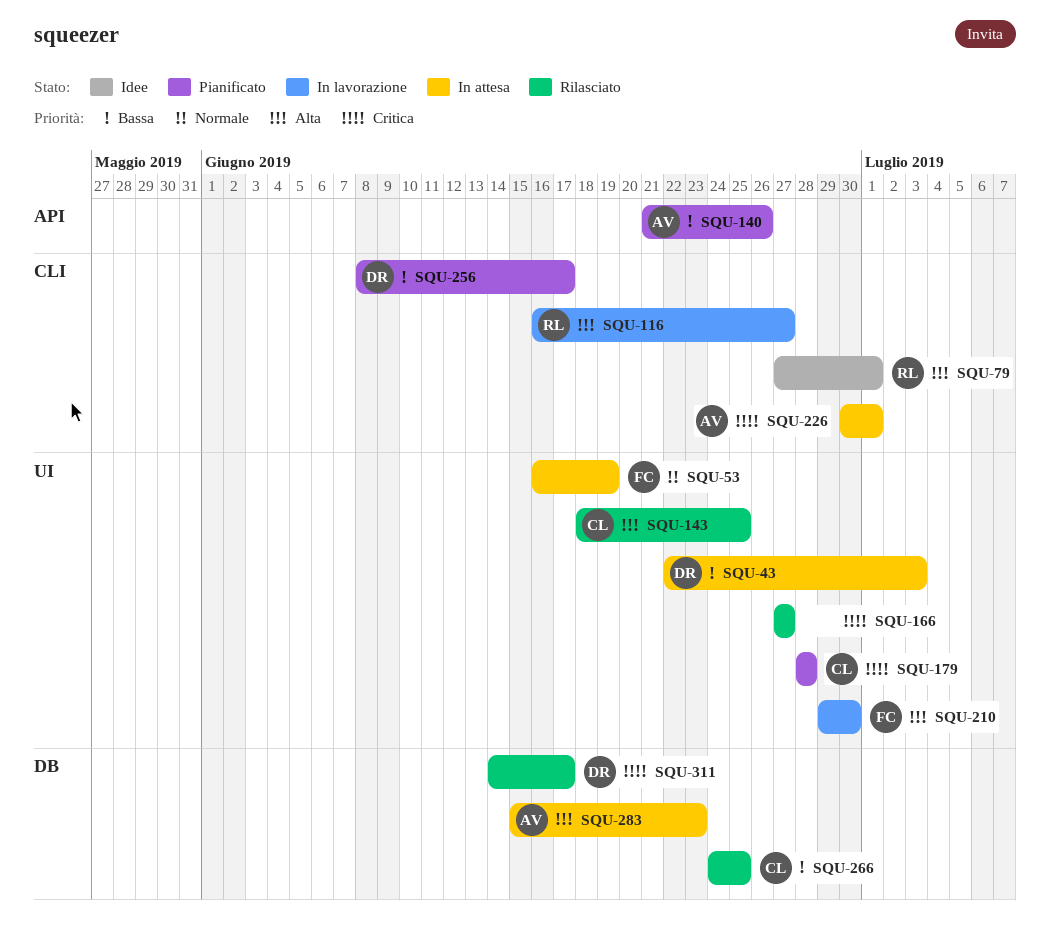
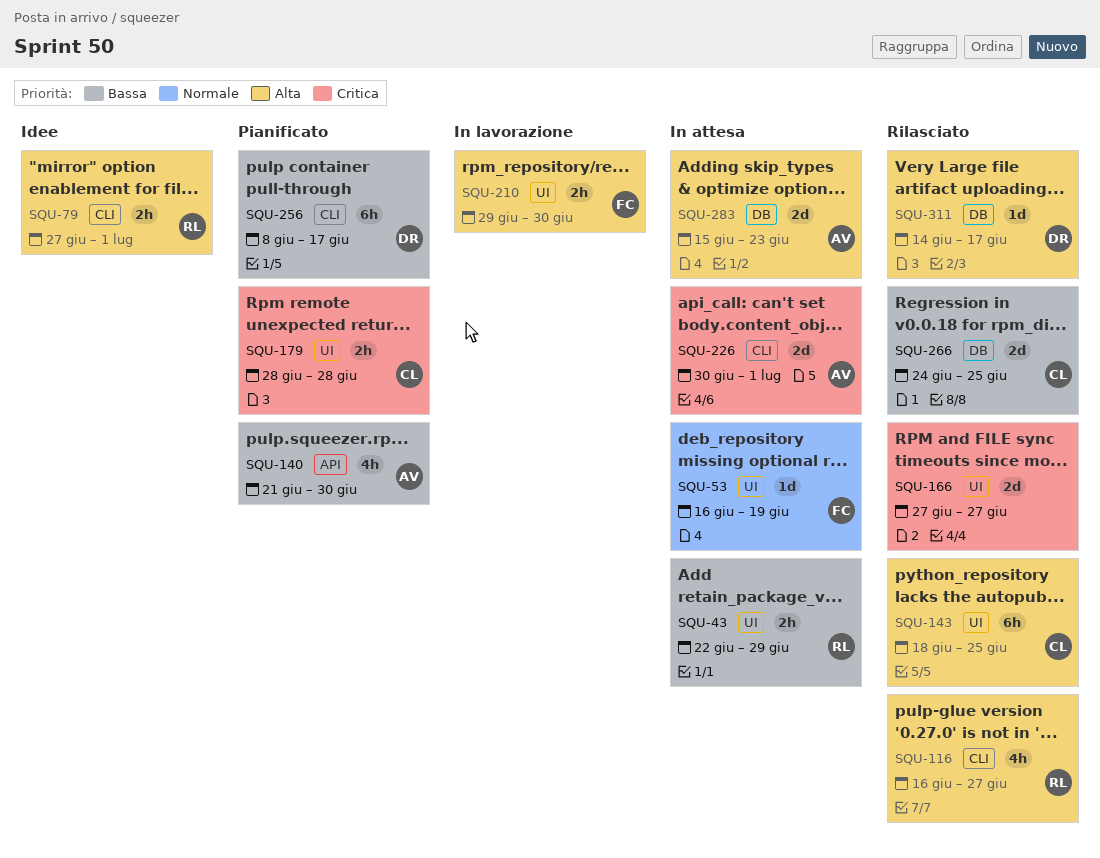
SQU-43, owner: DR -> RL
SQU-43, due: Jul 3 -> Jun 29
SQU-116, status: In lavorazione -> Rilasciato
SQU-140, due: Jun 26 -> Jun 30
SQU-311, priority: Critica -> Alta

